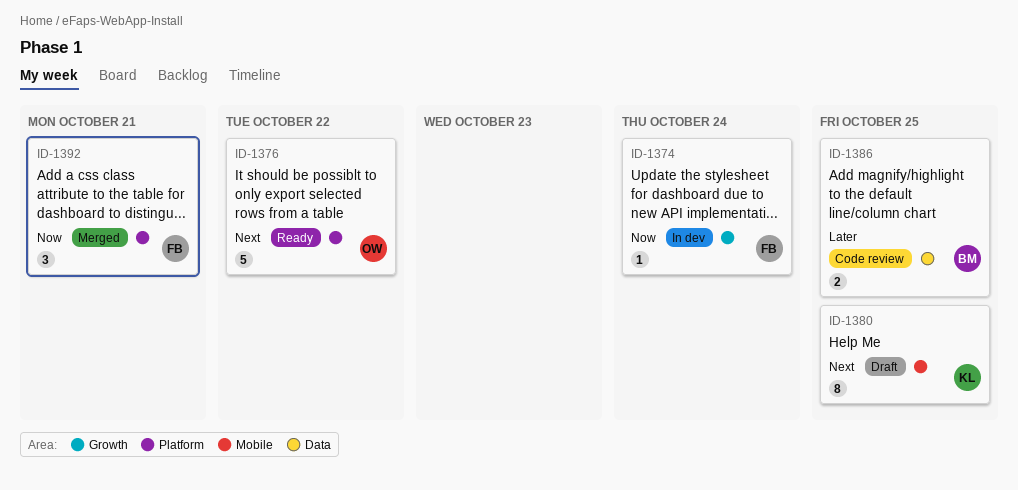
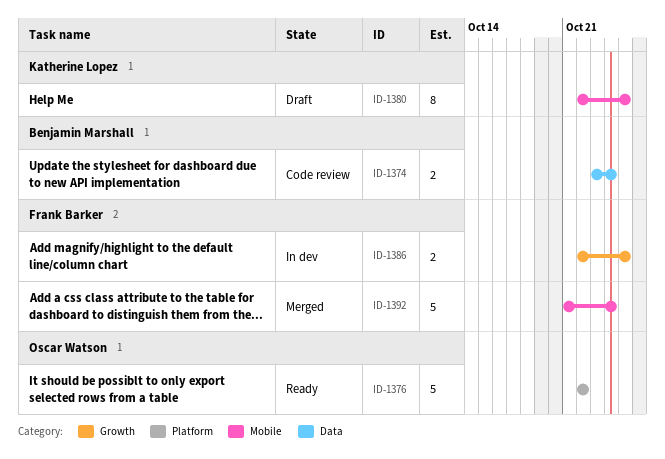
ID-1374, status: In dev -> Code review
ID-1374, owner: Frank Barker -> Benjamin Marshall
ID-1374, label: Growth -> Data
ID-1374, estimate: 1 -> 2
ID-1386, status: Code review -> In dev
ID-1386, owner: Benjamin Marshall -> Frank Barker
ID-1386, label: Data -> Growth
ID-1392, label: Platform -> Mobile
ID-1392, estimate: 3 -> 5
ID-1392, due: Oct 21 -> Oct 24

